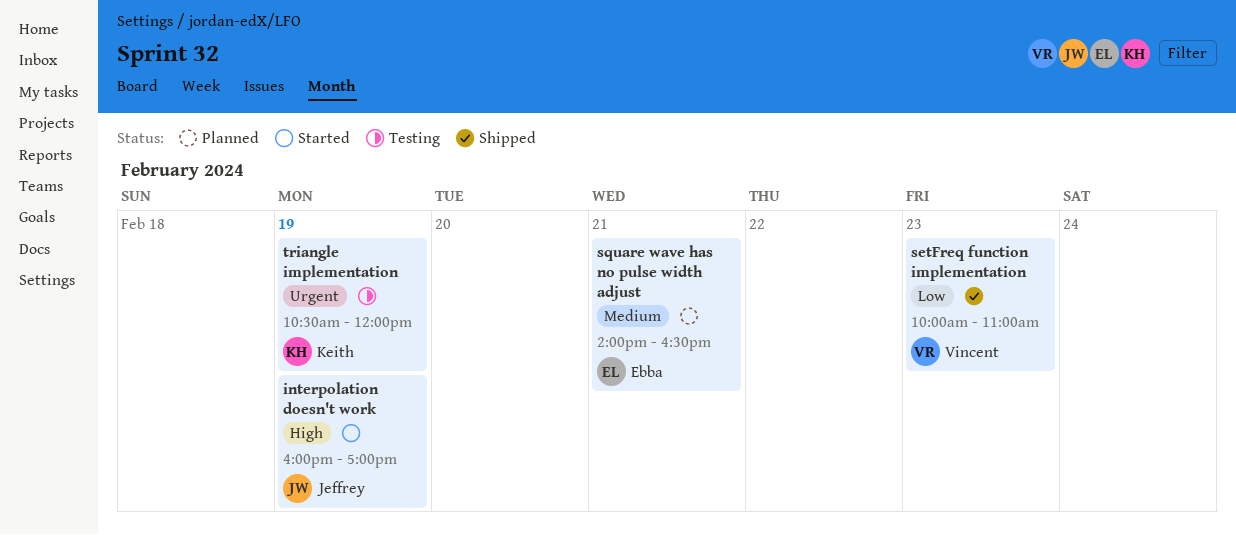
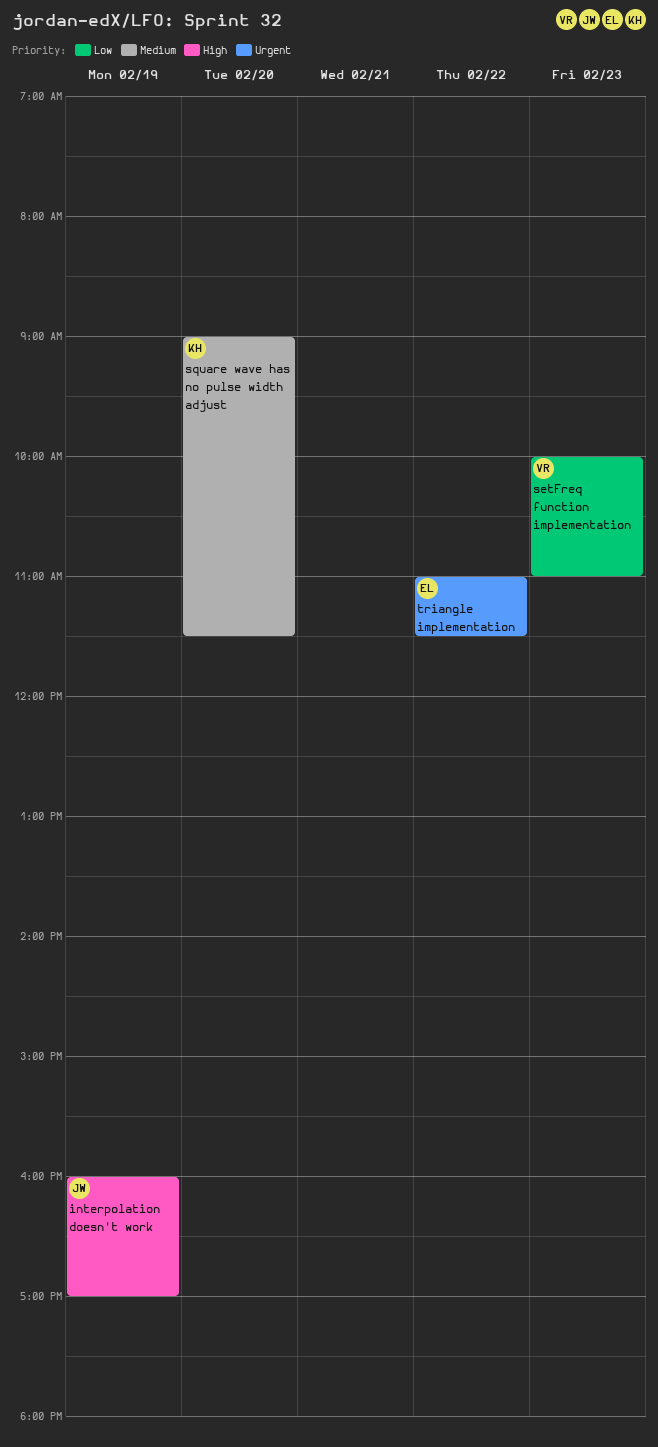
square wave has no pulse width adjust, owner: Ebba -> Keith
square wave has no pulse width adjust, day: Feb 21 -> Feb 20
square wave has no pulse width adjust, begins: 14:00 -> 09:00
square wave has no pulse width adjust, ends: 16:30 -> 11:30
triangle implementation, owner: Keith -> Ebba
triangle implementation, day: Feb 19 -> Feb 22
triangle implementation, begins: 10:30 -> 11:00
triangle implementation, ends: 12:00 -> 11:30

